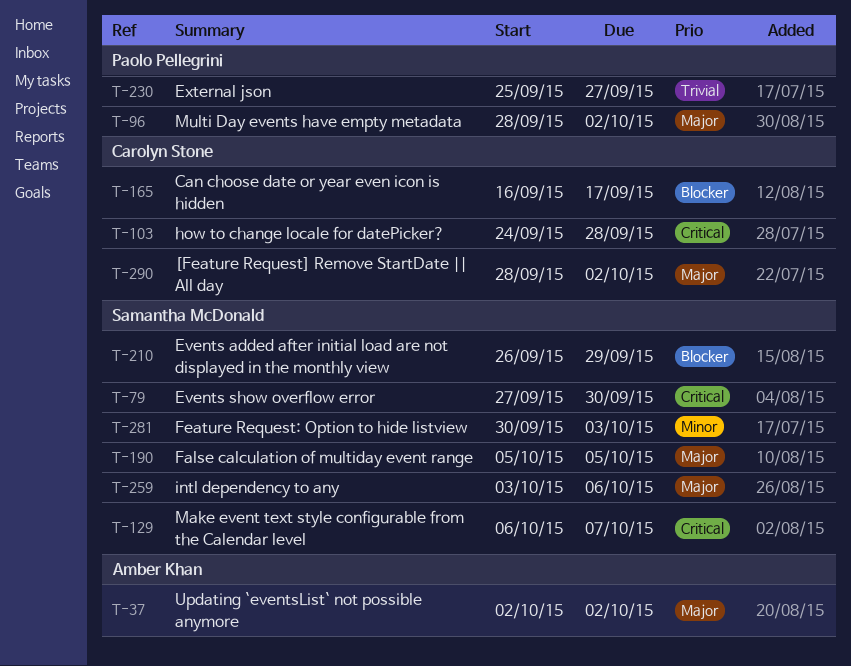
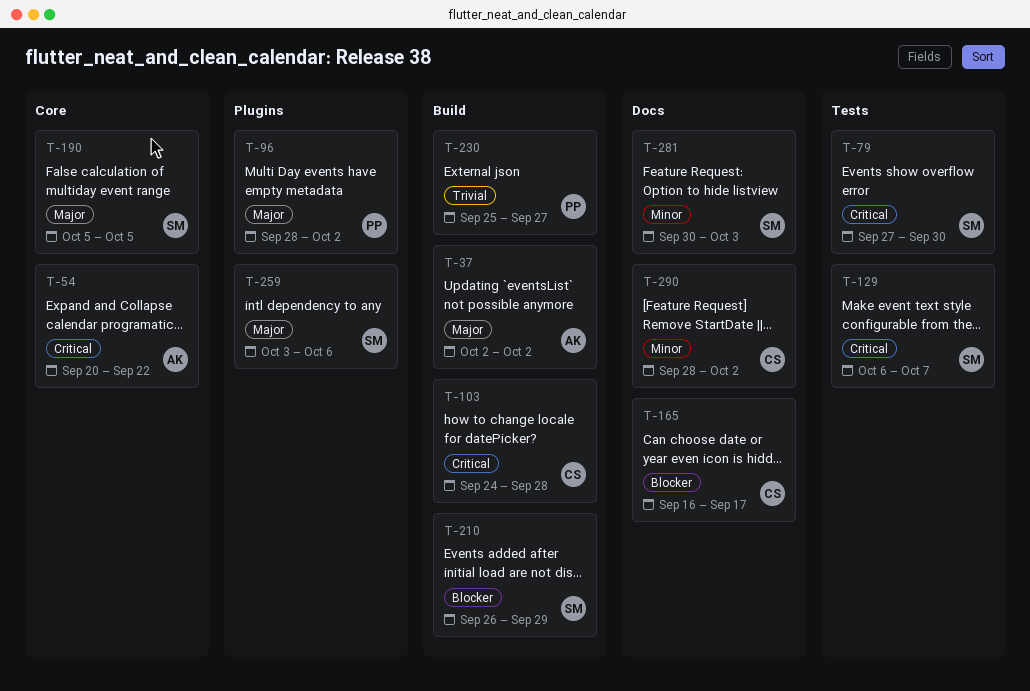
T-54: none -> present
T-290, priority: Major -> Minor

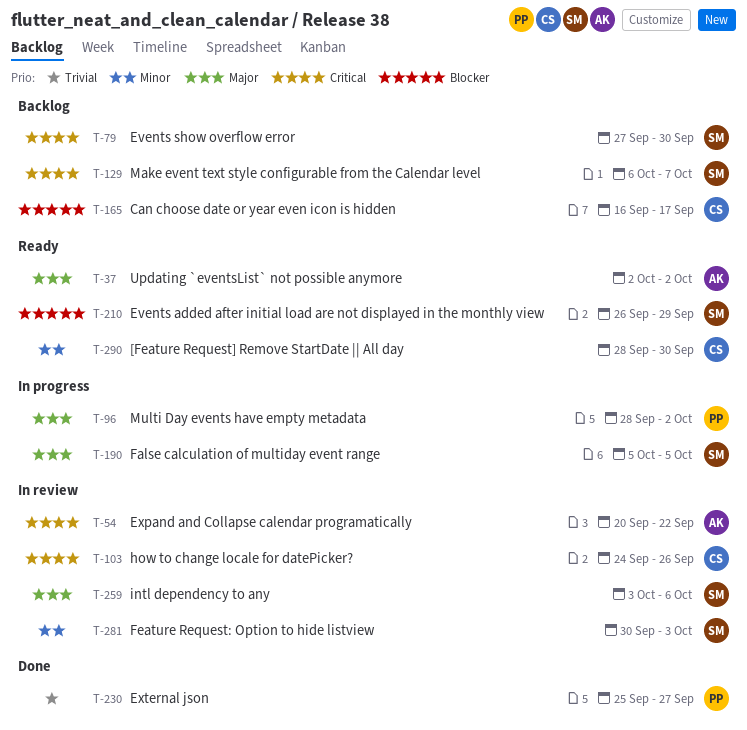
T-103, due: Sep 28 -> Sep 26
T-290, due: Oct 2 -> Sep 30

